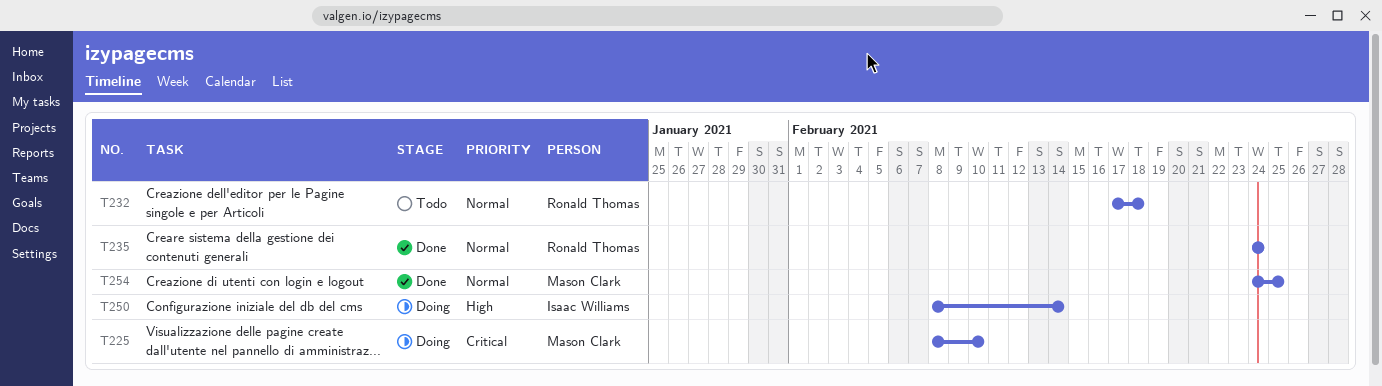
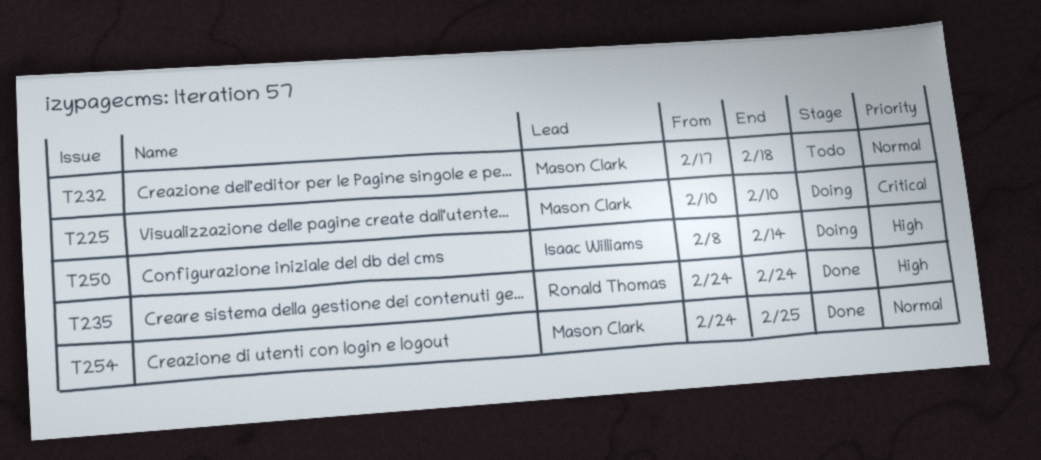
T225, start: Feb 8 -> Feb 10
T232, owner: Ronald Thomas -> Mason Clark
T235, priority: Normal -> High

